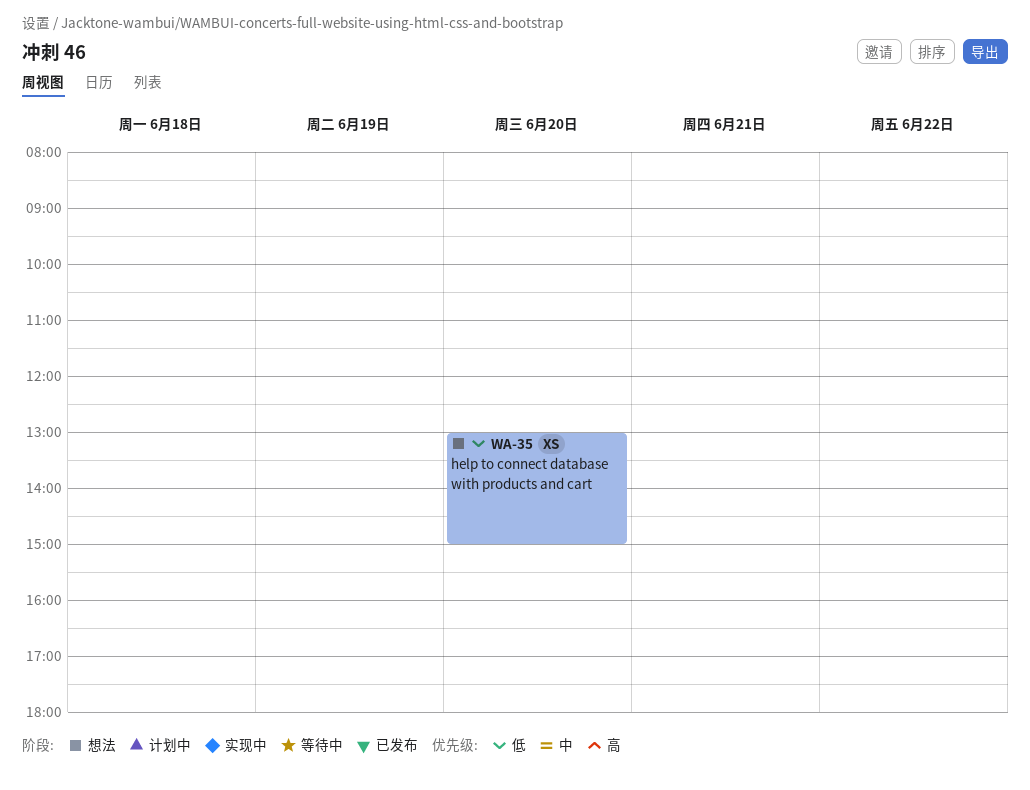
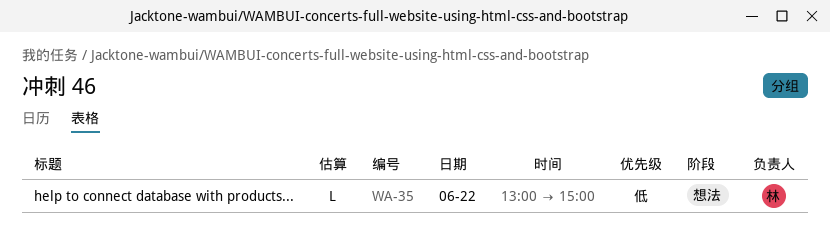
WA-35, estimate: XS -> L
WA-35, day: Jun 20 -> Jun 22

